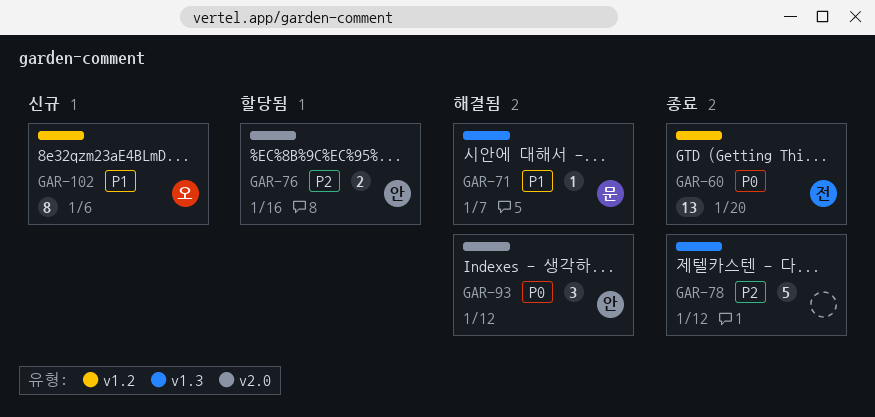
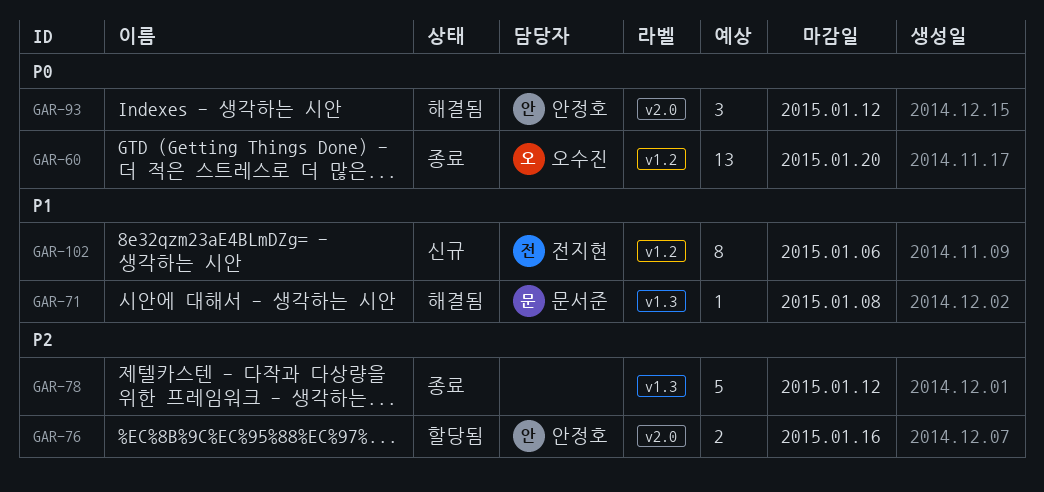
GAR-60, owner: 전지현 -> 오수진
GAR-71, due: Jan 7 -> Jan 8
GAR-102, owner: 오수진 -> 전지현

